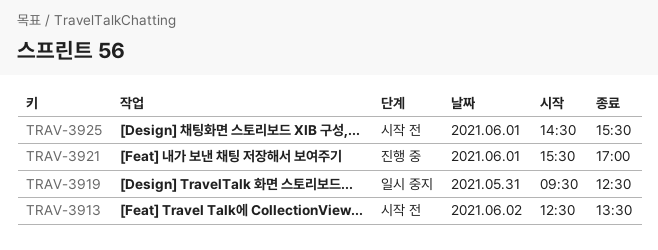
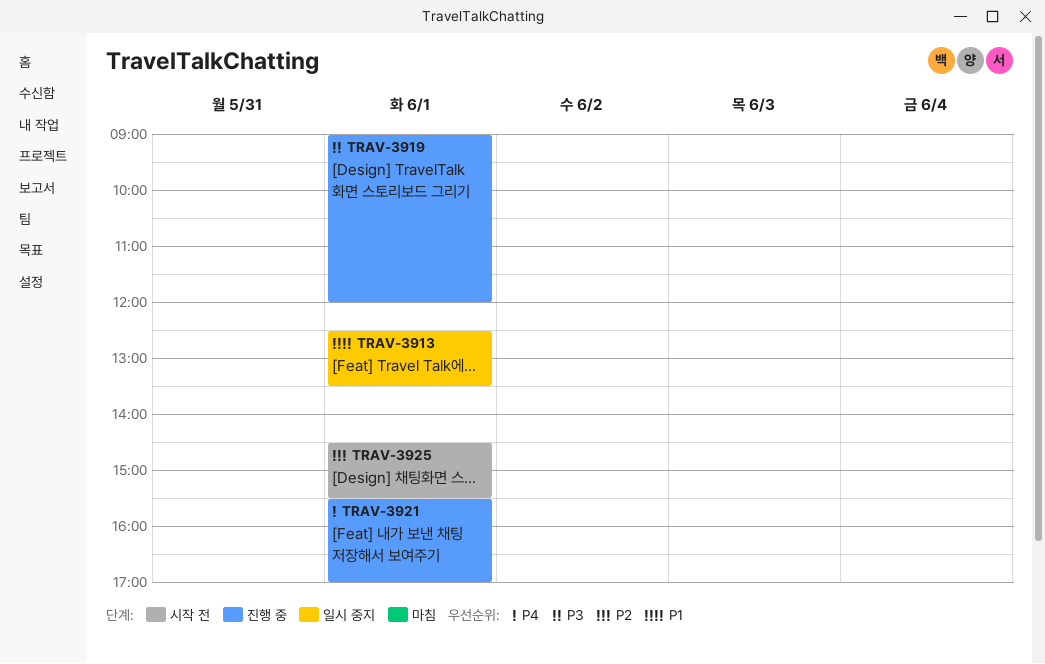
TRAV-3913, status: 시작 전 -> 일시 중지
TRAV-3913, day: Jun 2 -> Jun 1
TRAV-3919, status: 일시 중지 -> 진행 중
TRAV-3919, day: May 31 -> Jun 1
TRAV-3919, begins: 09:30 -> 09:00
TRAV-3919, ends: 12:30 -> 12:00

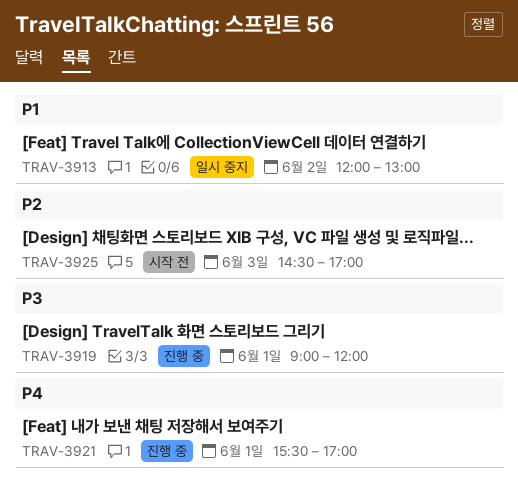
TRAV-3913, day: Jun 1 -> Jun 2
TRAV-3913, begins: 12:30 -> 12:00
TRAV-3913, ends: 13:30 -> 13:00
TRAV-3925, day: Jun 1 -> Jun 3
TRAV-3925, ends: 15:30 -> 17:00

